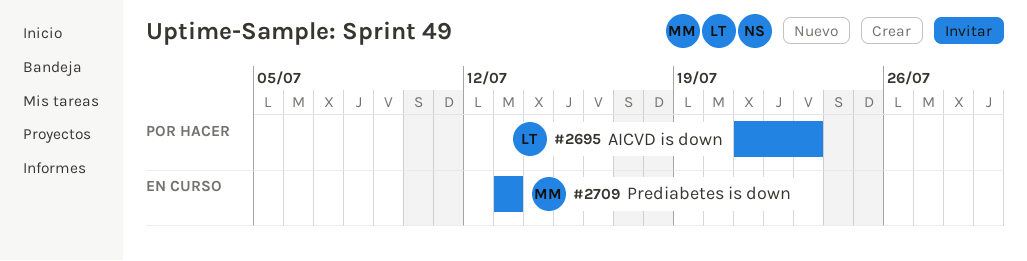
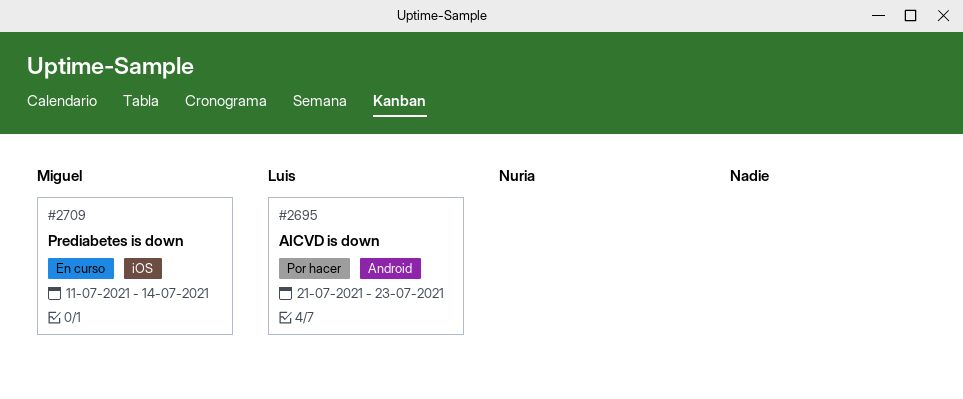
#2709, start: Jul 13 -> Jul 11
#2709, due: Jul 13 -> Jul 14

